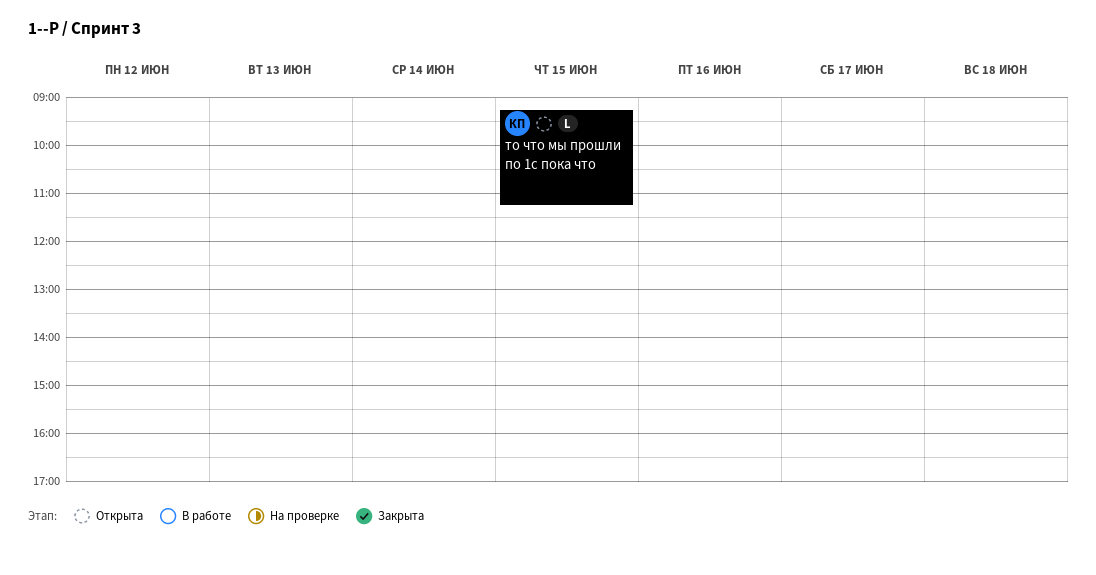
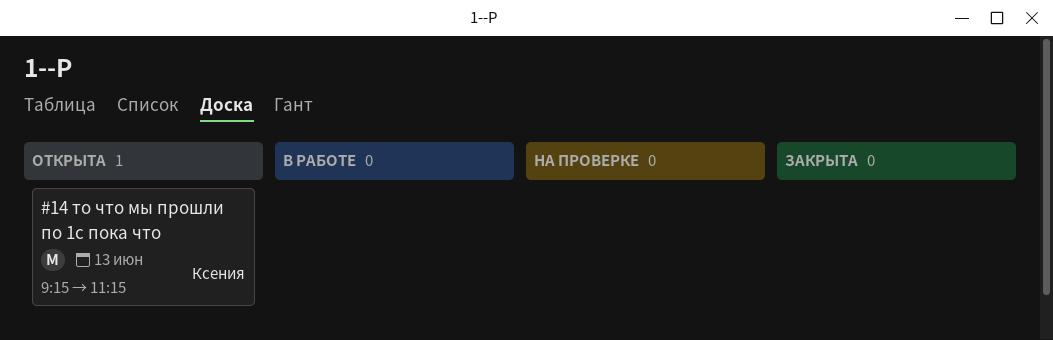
то что мы прошли по 1с пока что, estimate: L -> M
то что мы прошли по 1с пока что, day: Jun 15 -> Jun 13

